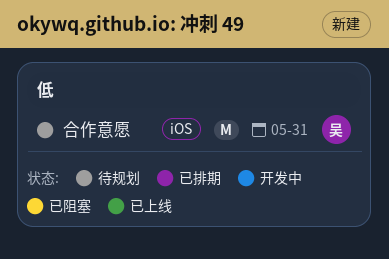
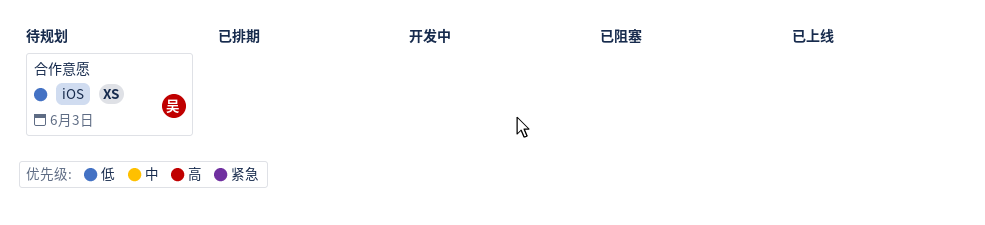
合作意愿, estimate: M -> XS
合作意愿, due: May 31 -> Jun 3

